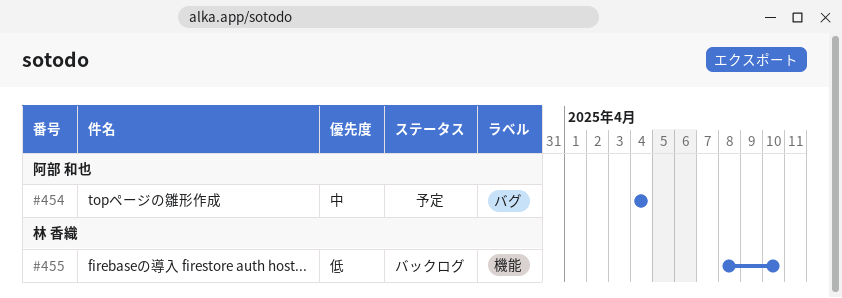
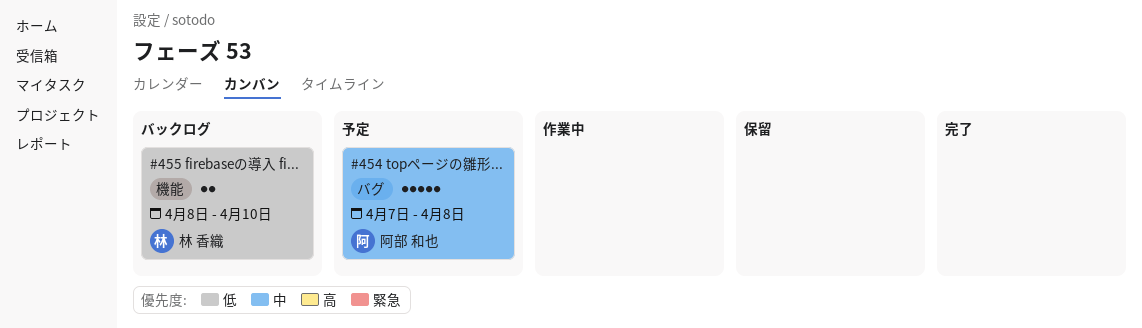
#454, start: Apr 4 -> Apr 7
#454, due: Apr 4 -> Apr 8

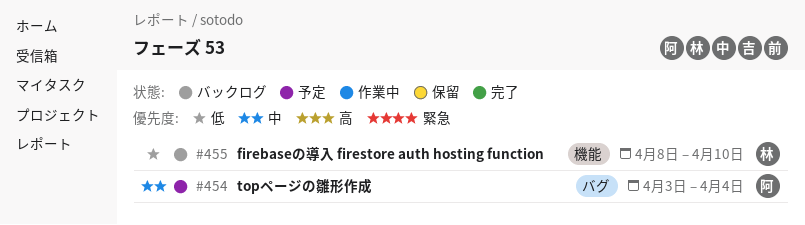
#454, start: Apr 7 -> Apr 3
#454, due: Apr 8 -> Apr 4

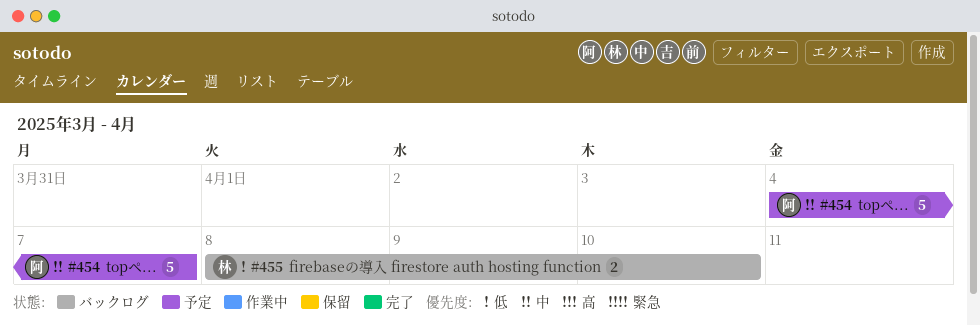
#454, start: Apr 3 -> Apr 4
#454, due: Apr 4 -> Apr 7

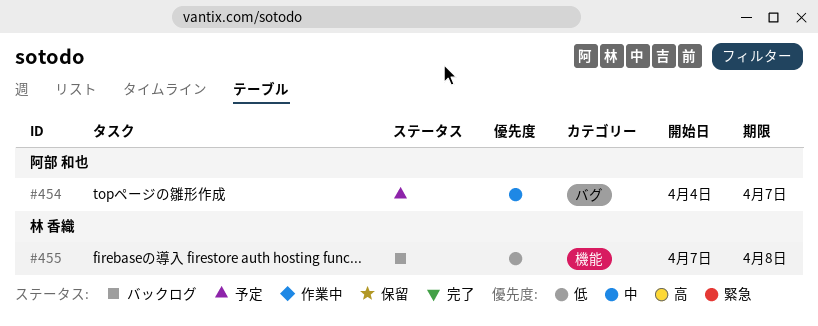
#455, start: Apr 8 -> Apr 7
#455, due: Apr 10 -> Apr 8

